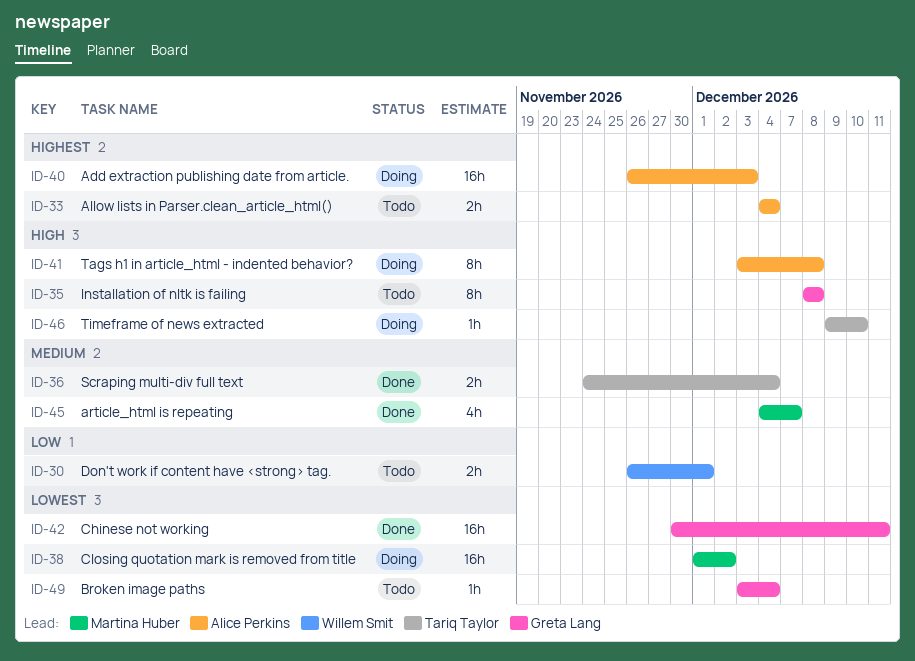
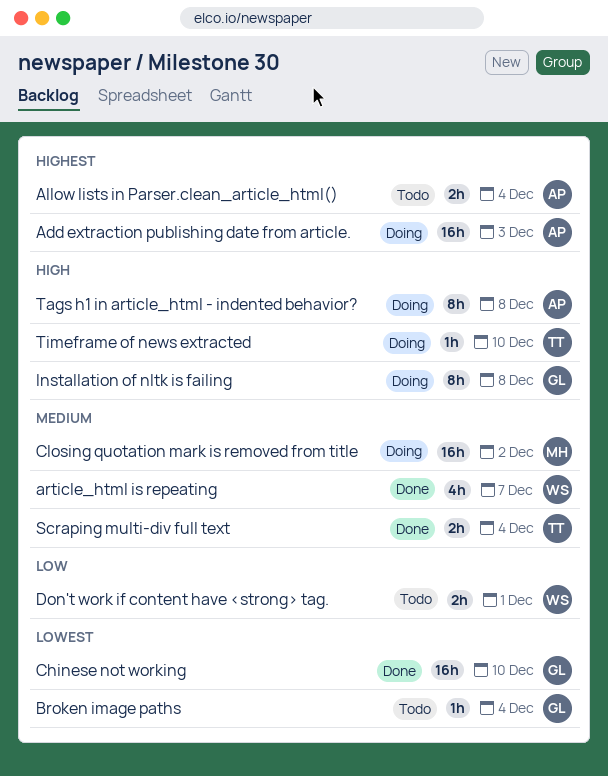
article_html is repeating, owner: Martina Huber -> Willem Smit
Chinese not working, due: Dec 11 -> Dec 10
Closing quotation mark is removed from title, priority: Lowest -> Medium
Installation of nltk is failing, status: Todo -> Doing

